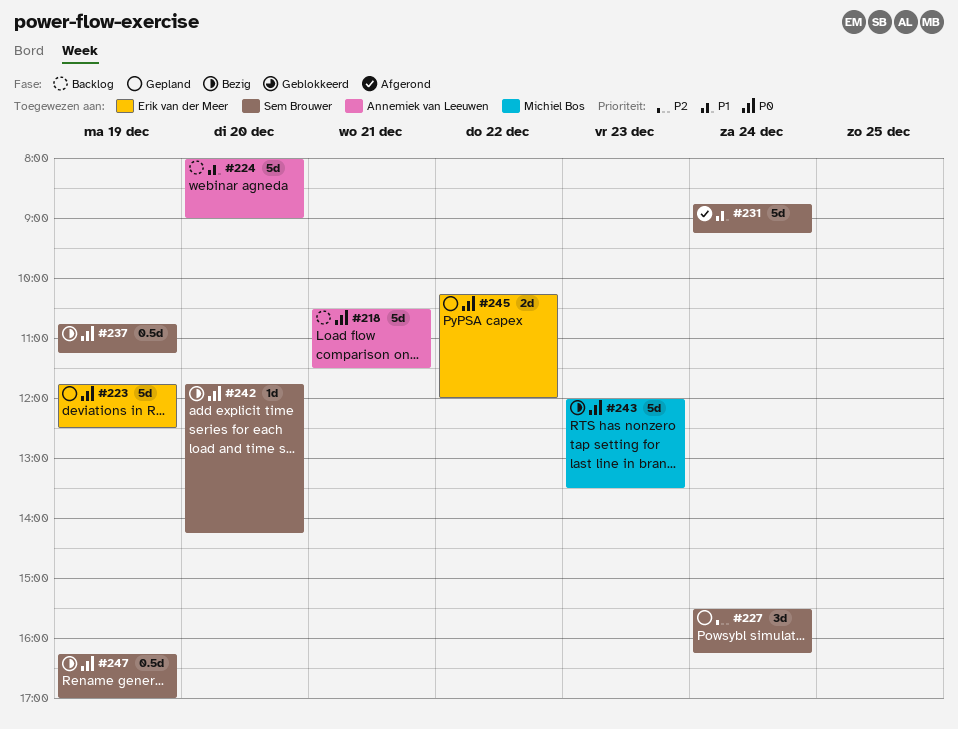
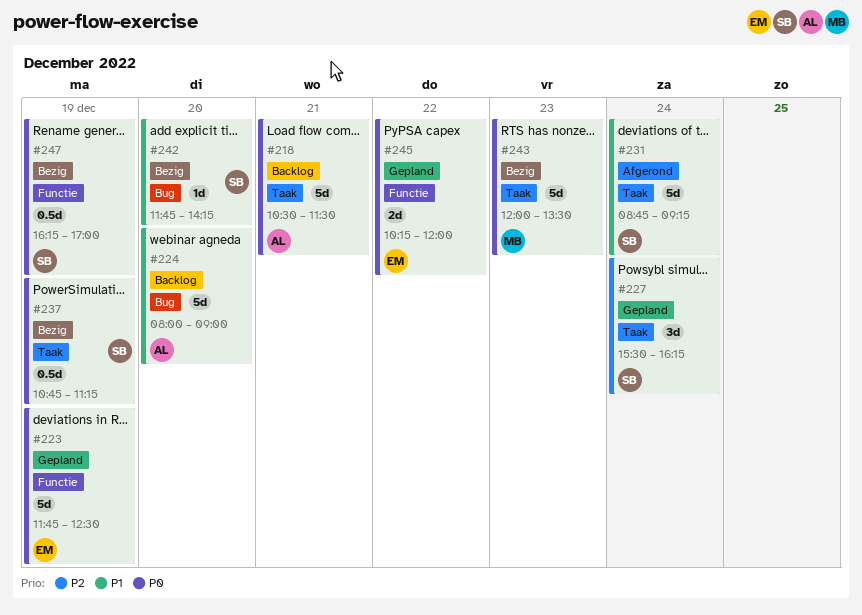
#242, priority: P0 -> P1

